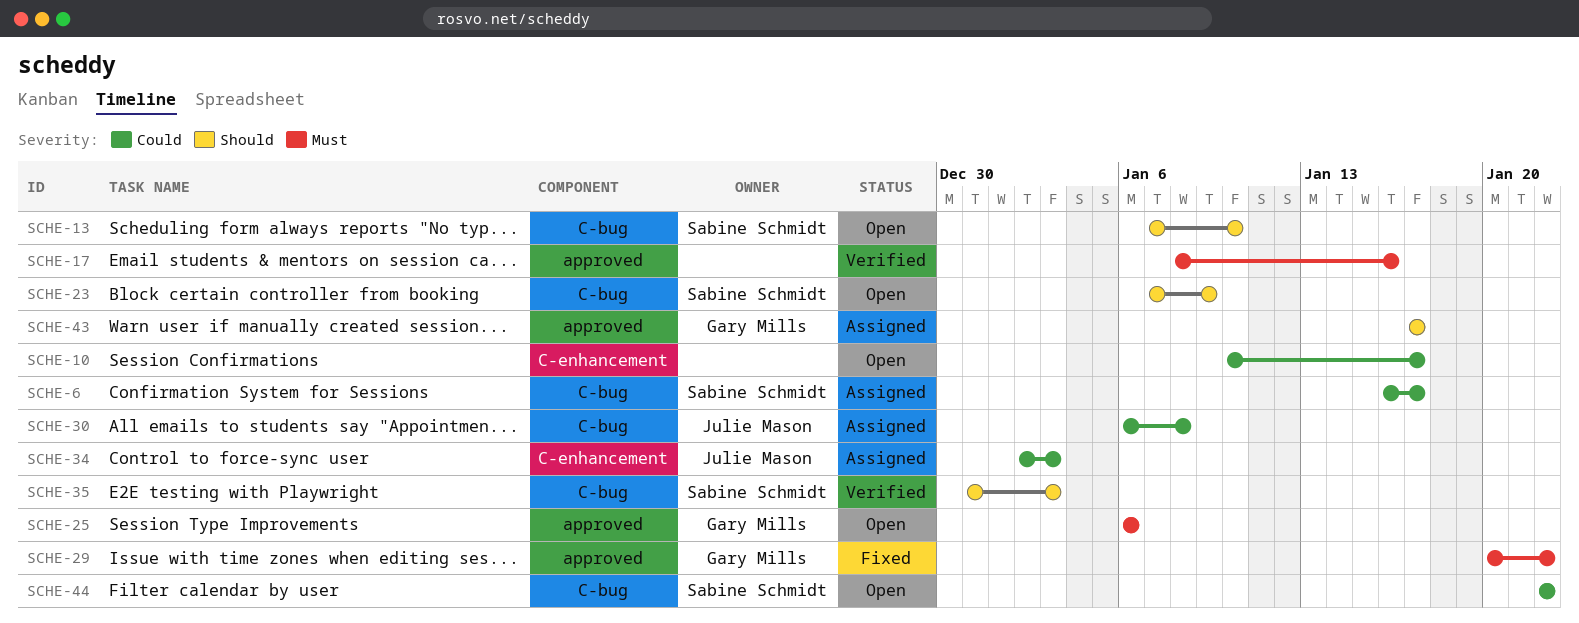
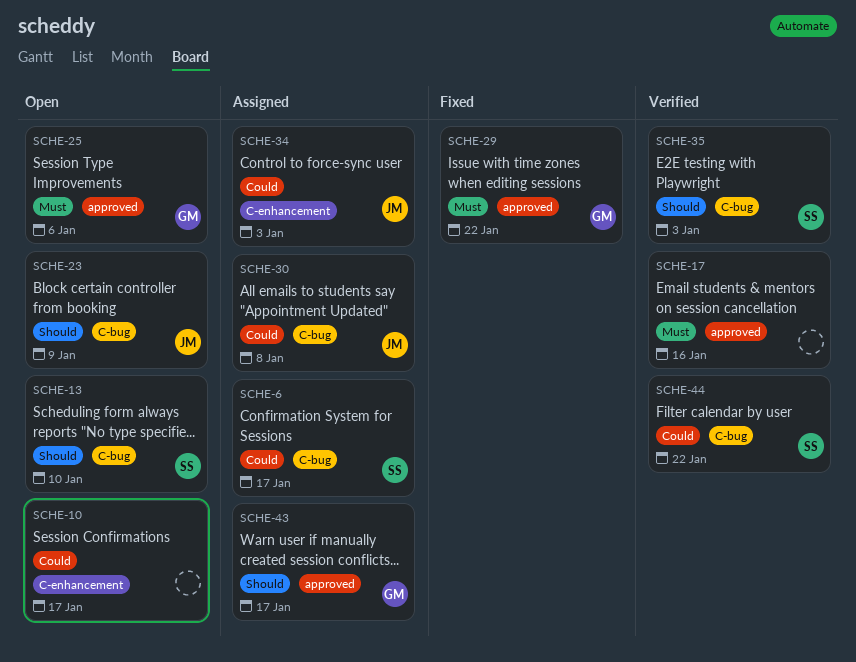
SCHE-23, owner: Sabine Schmidt -> Julie Mason
SCHE-44, status: Open -> Verified

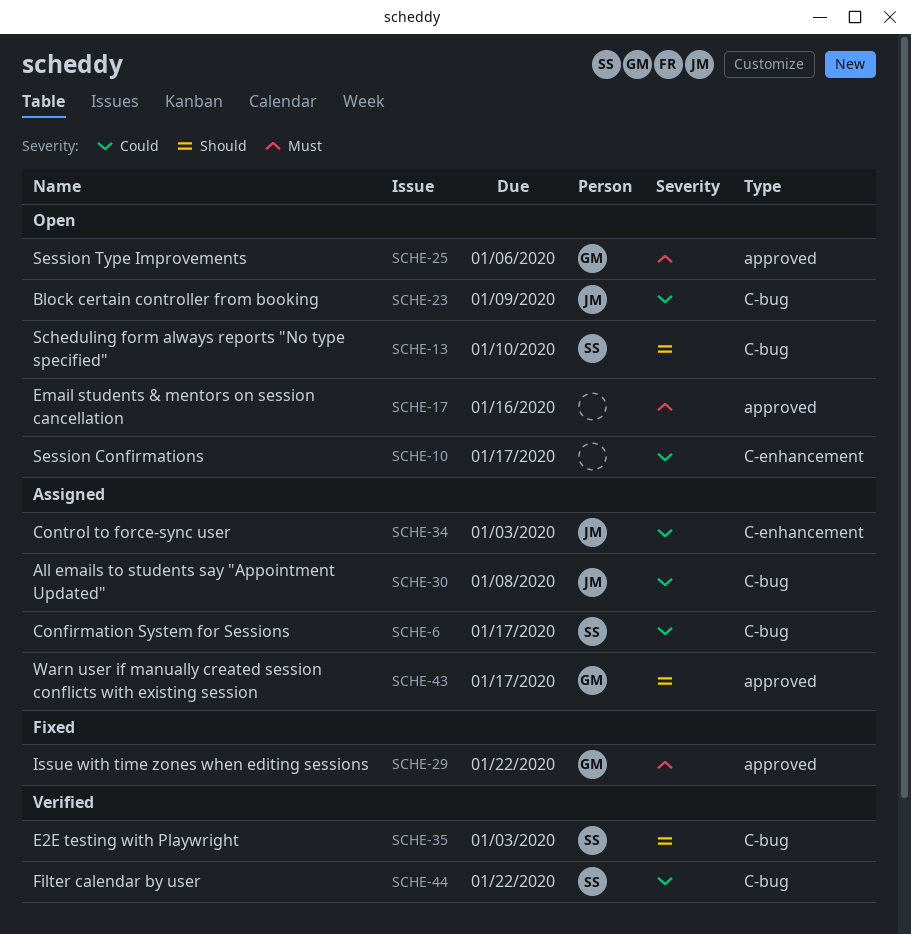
SCHE-17, status: Verified -> Open
SCHE-23, priority: Should -> Could

